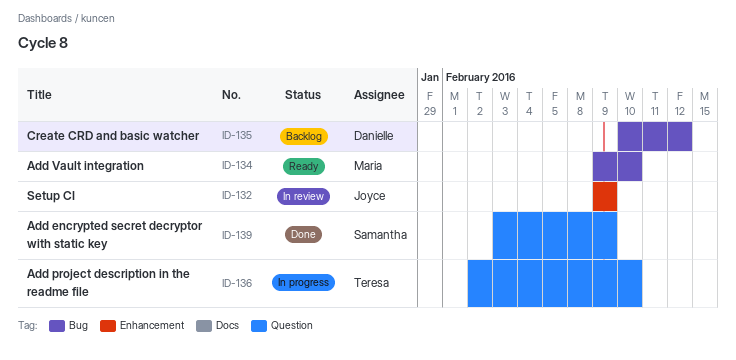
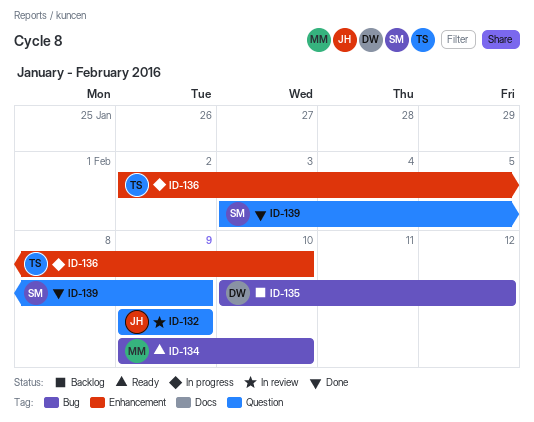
ID-132, label: Enhancement -> Question
ID-136, label: Question -> Enhancement

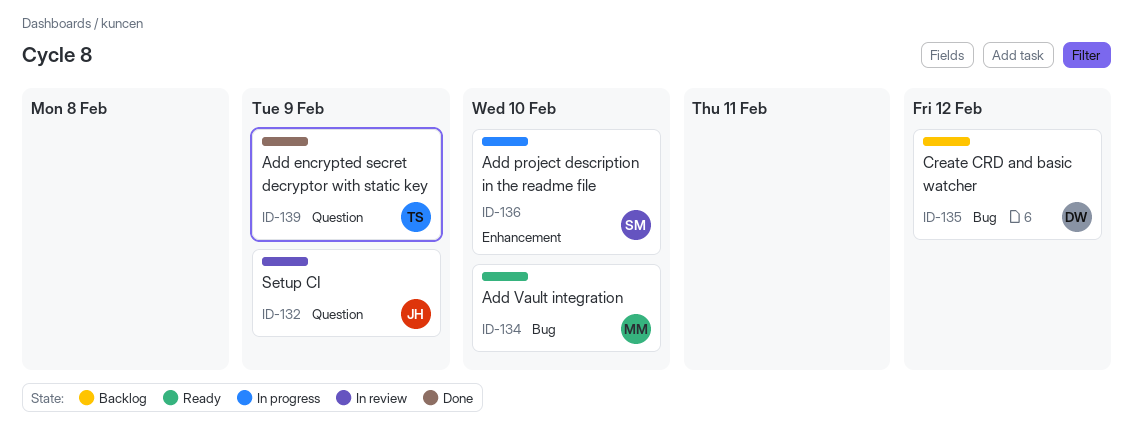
ID-136, owner: TS -> SM
ID-139, owner: SM -> TS

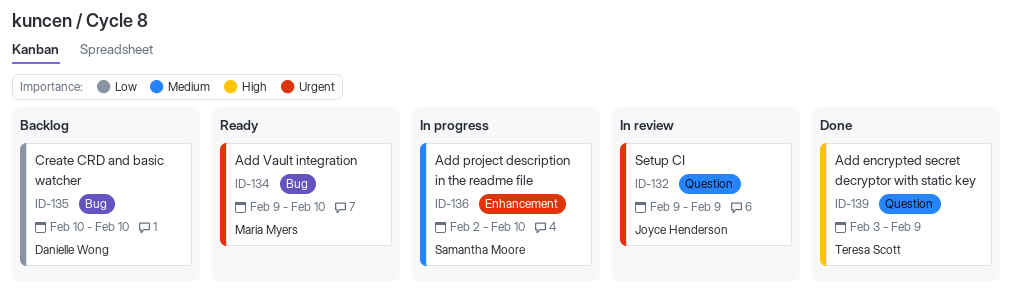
ID-135, due: Feb 12 -> Feb 10

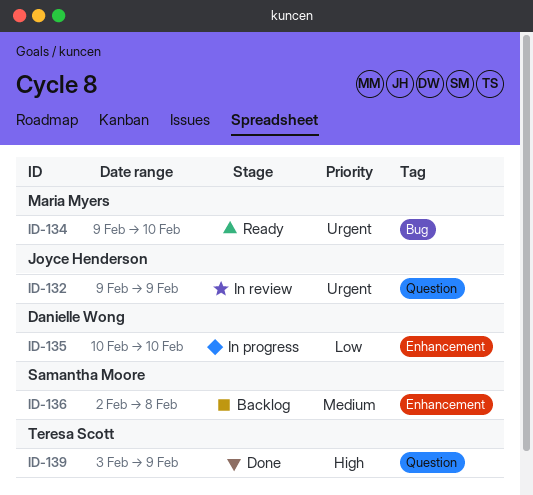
ID-135, status: Backlog -> In progress
ID-135, label: Bug -> Enhancement
ID-136, status: In progress -> Backlog
ID-136, due: Feb 10 -> Feb 8

